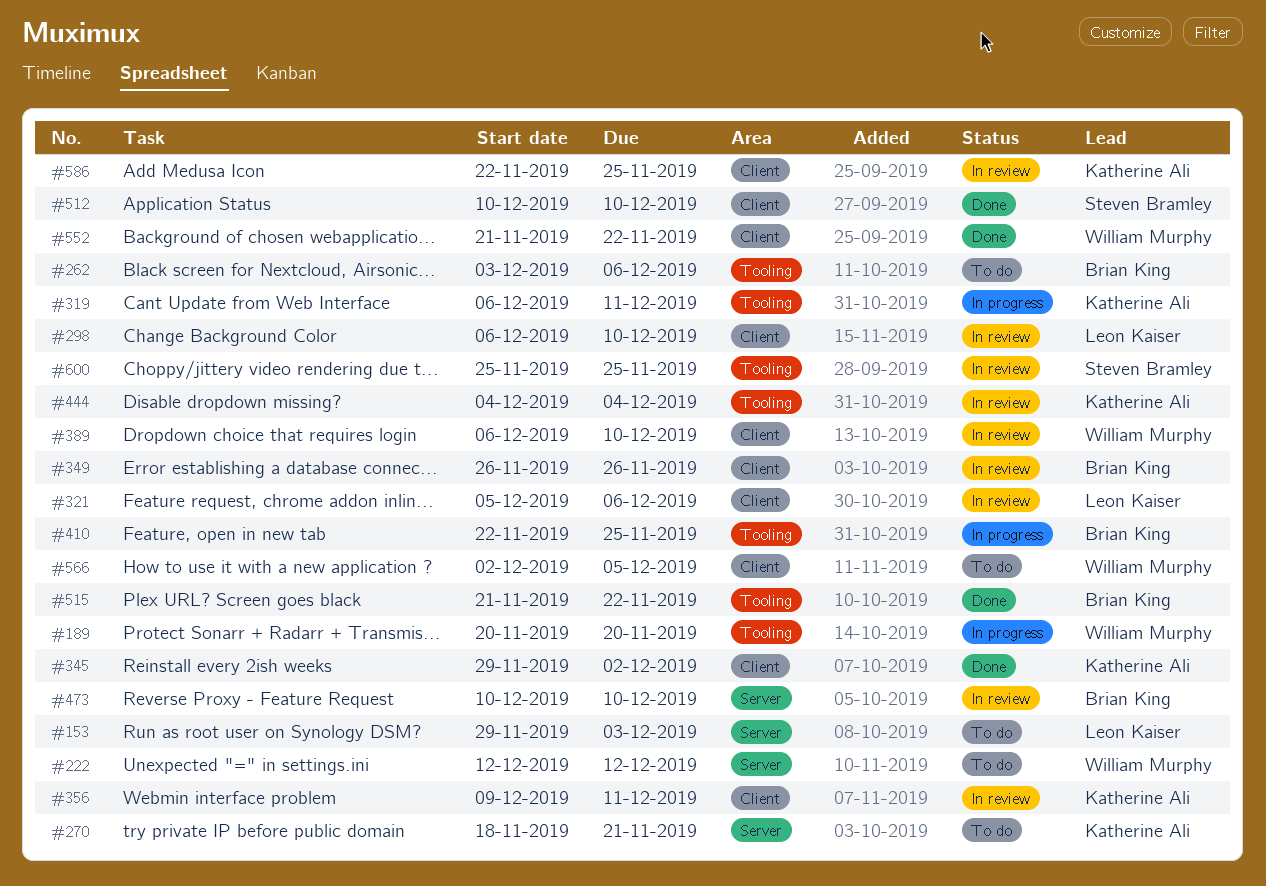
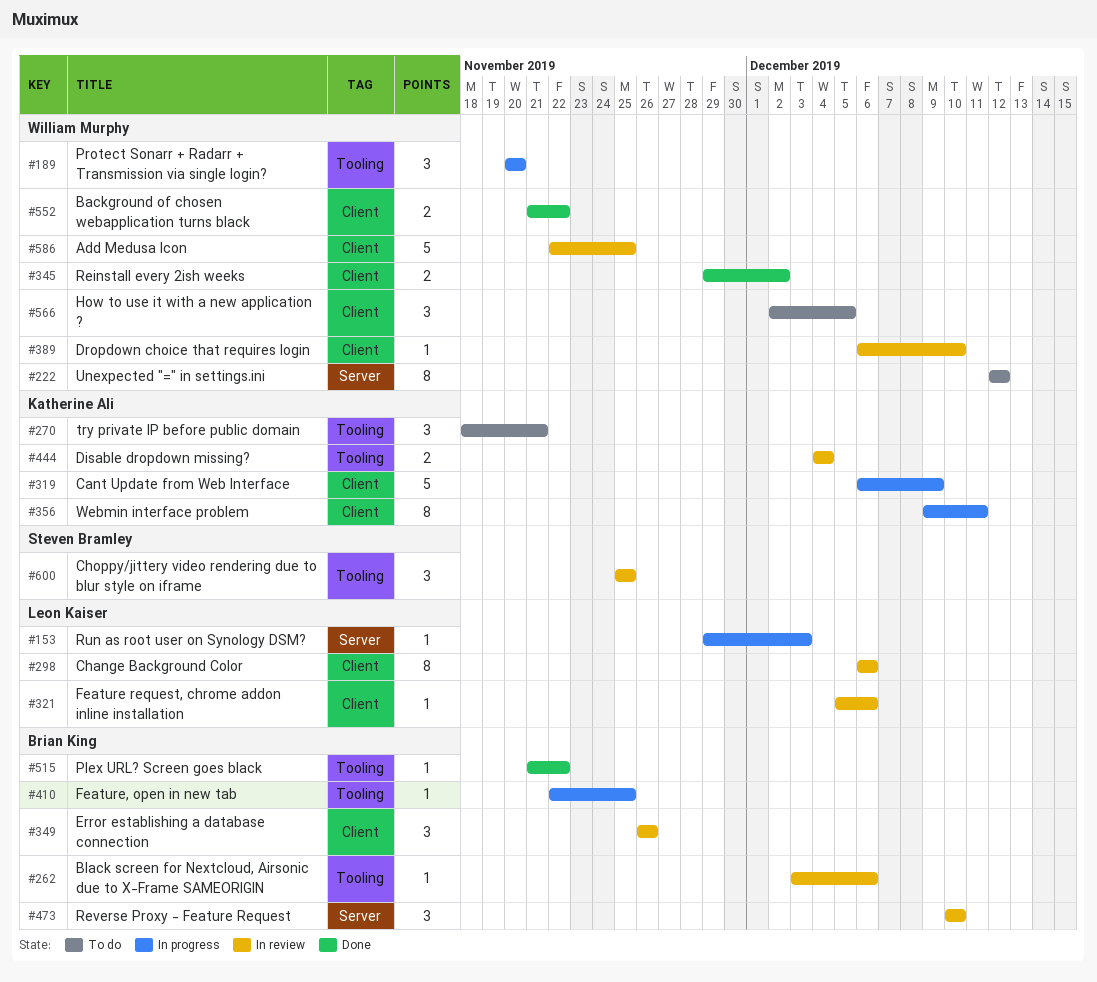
#153, status: To do -> In progress
#262, status: To do -> In review
#270, label: Server -> Tooling
#298, due: Dec 10 -> Dec 6
#319, label: Tooling -> Client
#319, due: Dec 11 -> Dec 9
#345, owner: Katherine Ali -> William Murphy
#356, status: In review -> In progress
#512: present -> none
#586, owner: Katherine Ali -> William Murphy

